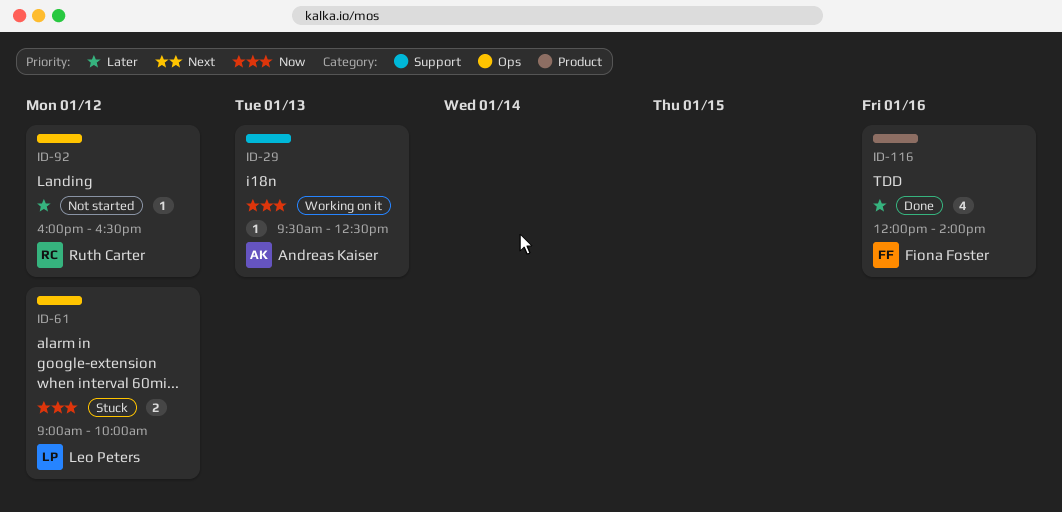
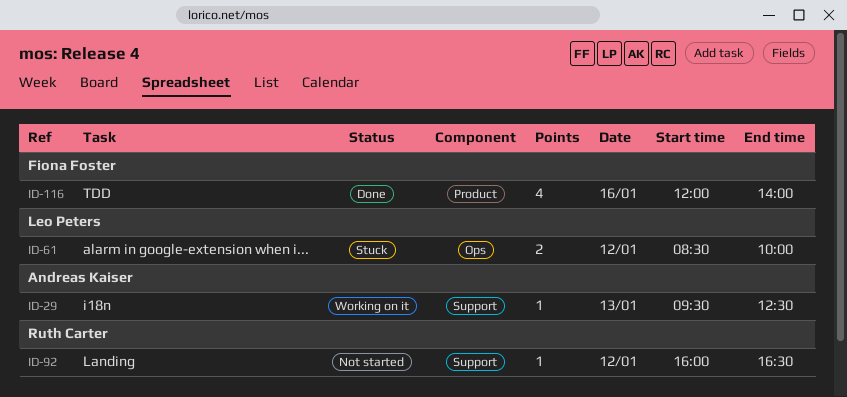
ID-61, begins: 09:00 -> 08:30
ID-92, label: Ops -> Support

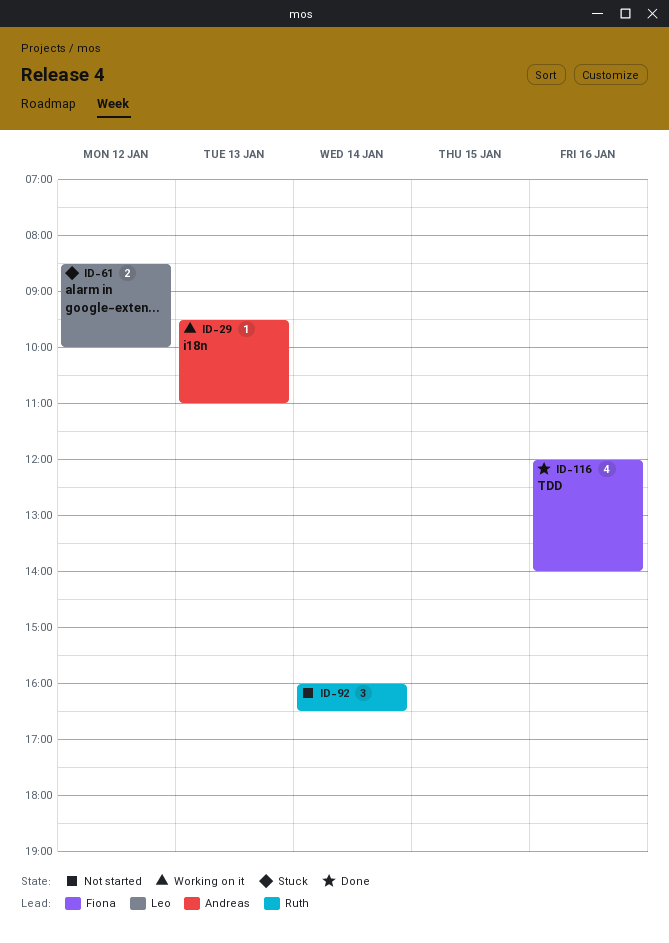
ID-29, ends: 12:30 -> 11:00
ID-92, estimate: 1 -> 3
ID-92, day: Jan 12 -> Jan 14

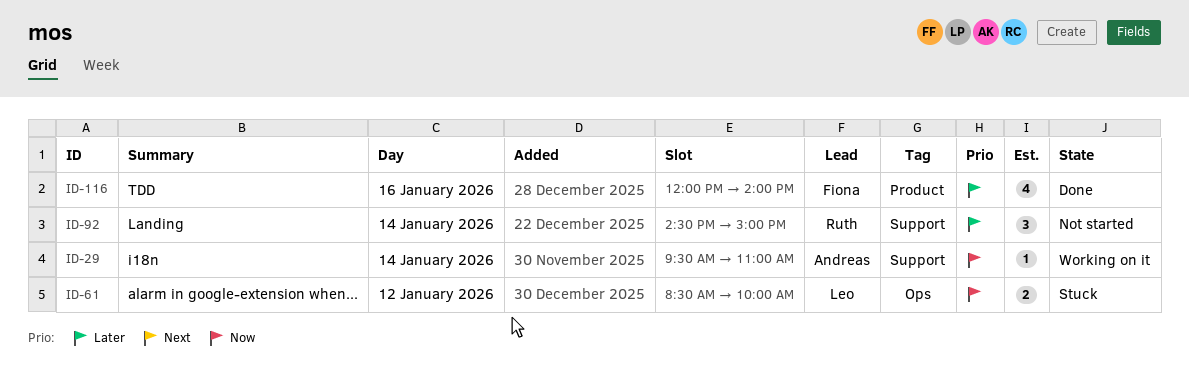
ID-29, day: Jan 13 -> Jan 14
ID-92, begins: 16:00 -> 14:30
ID-92, ends: 16:30 -> 15:00

